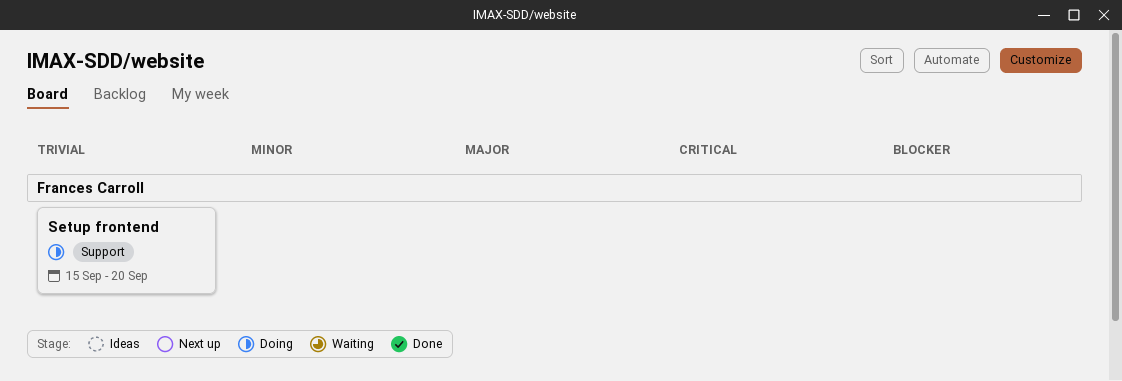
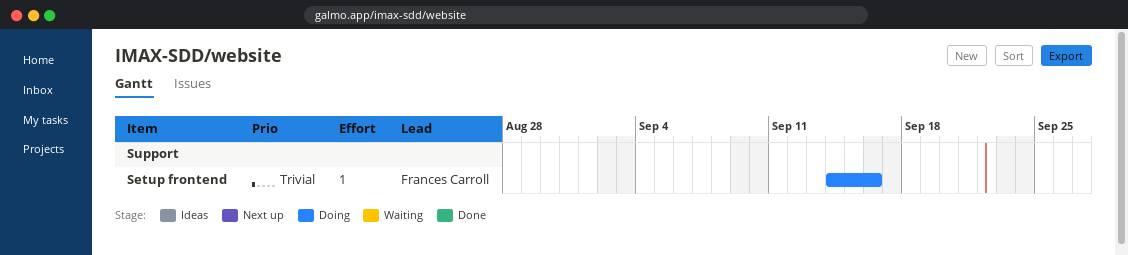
Setup frontend, start: Sep 15 -> Sep 14
Setup frontend, due: Sep 20 -> Sep 16

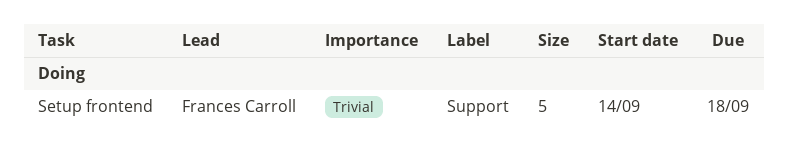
Setup frontend, estimate: 1 -> 5
Setup frontend, due: Sep 16 -> Sep 18

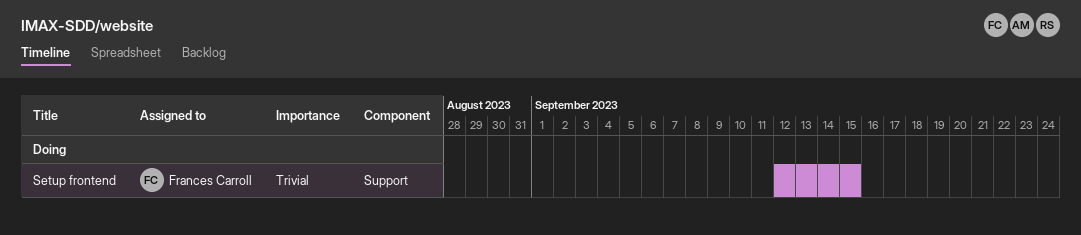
Setup frontend, start: Sep 14 -> Sep 12
Setup frontend, due: Sep 18 -> Sep 15

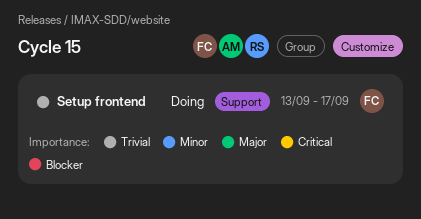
Setup frontend, start: Sep 12 -> Sep 13
Setup frontend, due: Sep 15 -> Sep 17

